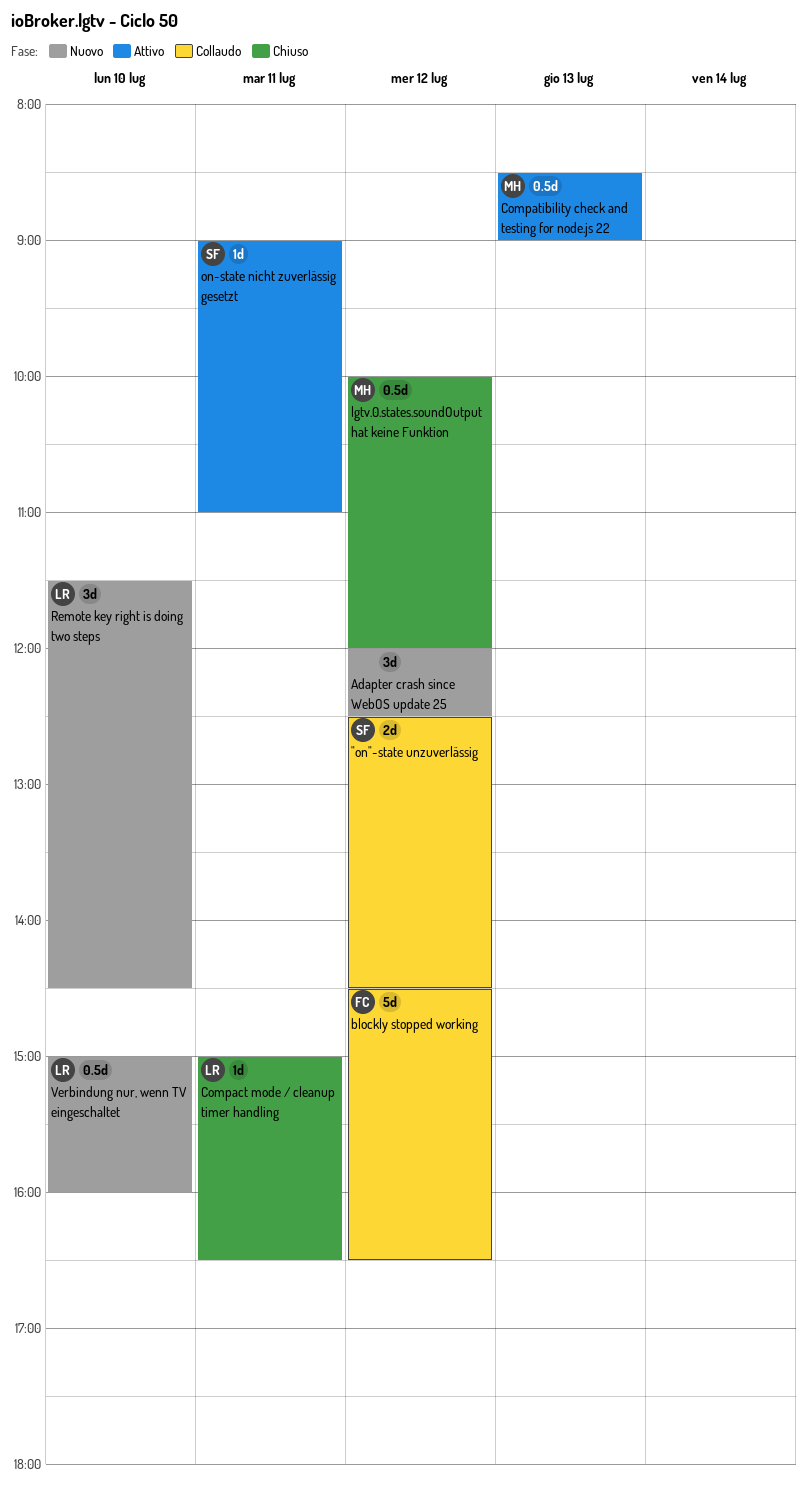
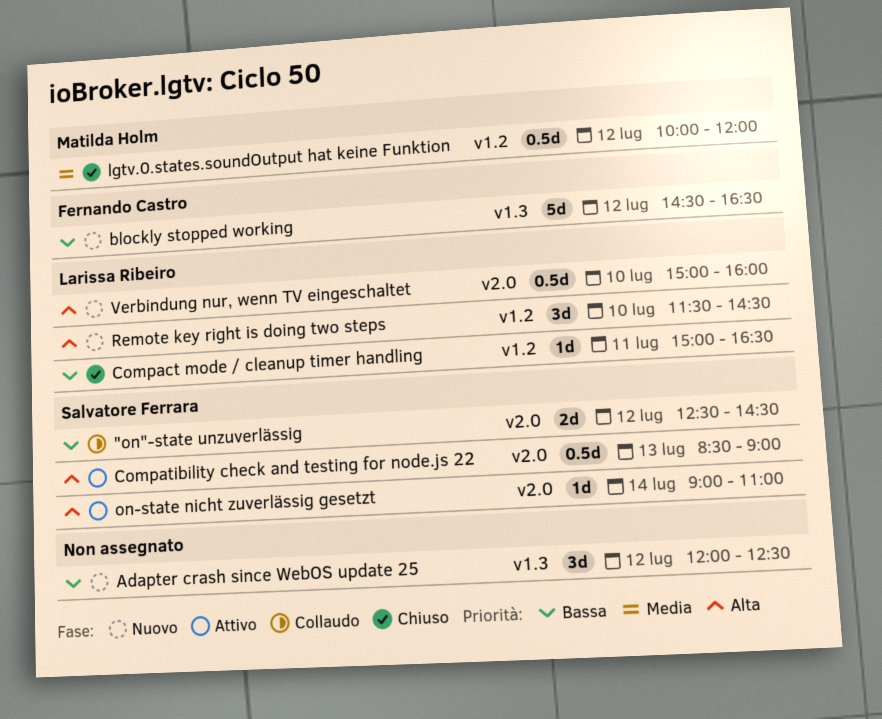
blockly stopped working, status: Collaudo -> Nuovo
Compatibility check and testing for node.js 22, owner: Matilda Holm -> Salvatore Ferrara
on-state nicht zuverlässig gesetzt, day: Jul 11 -> Jul 14

